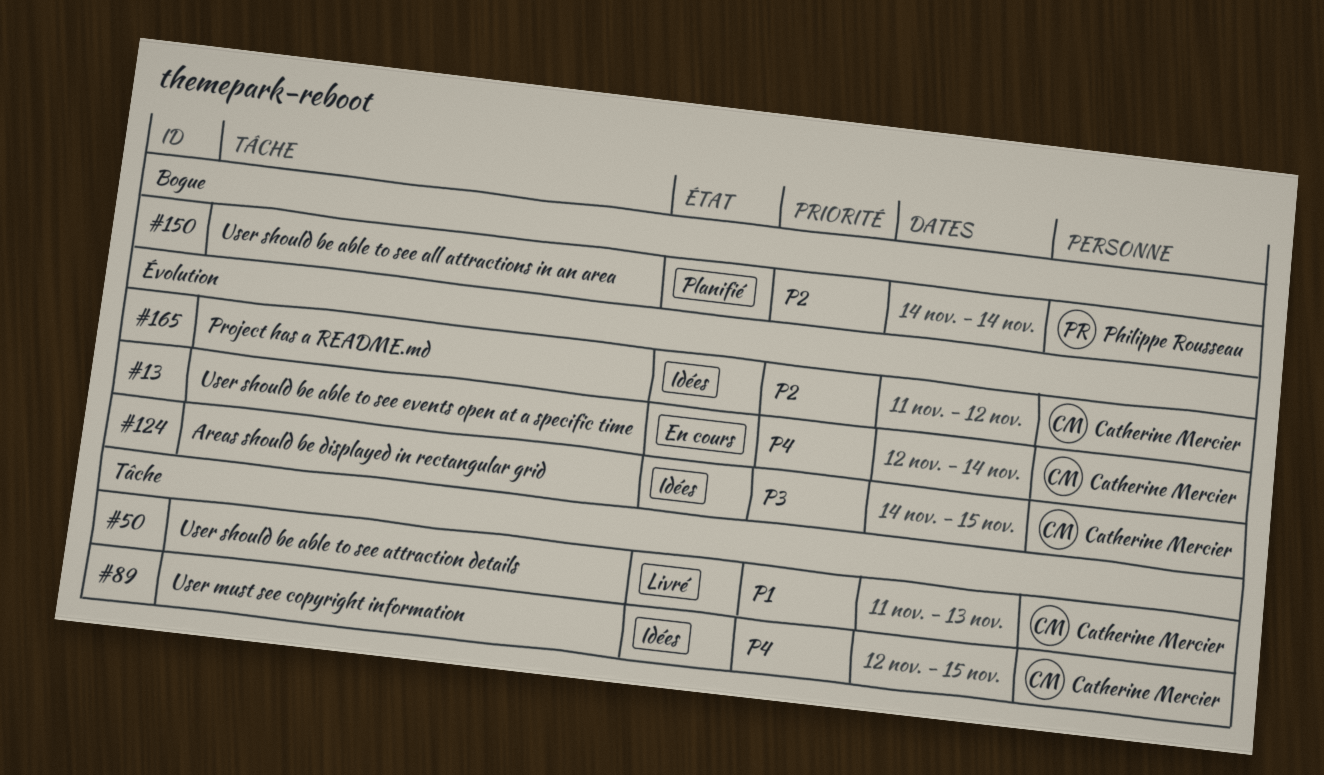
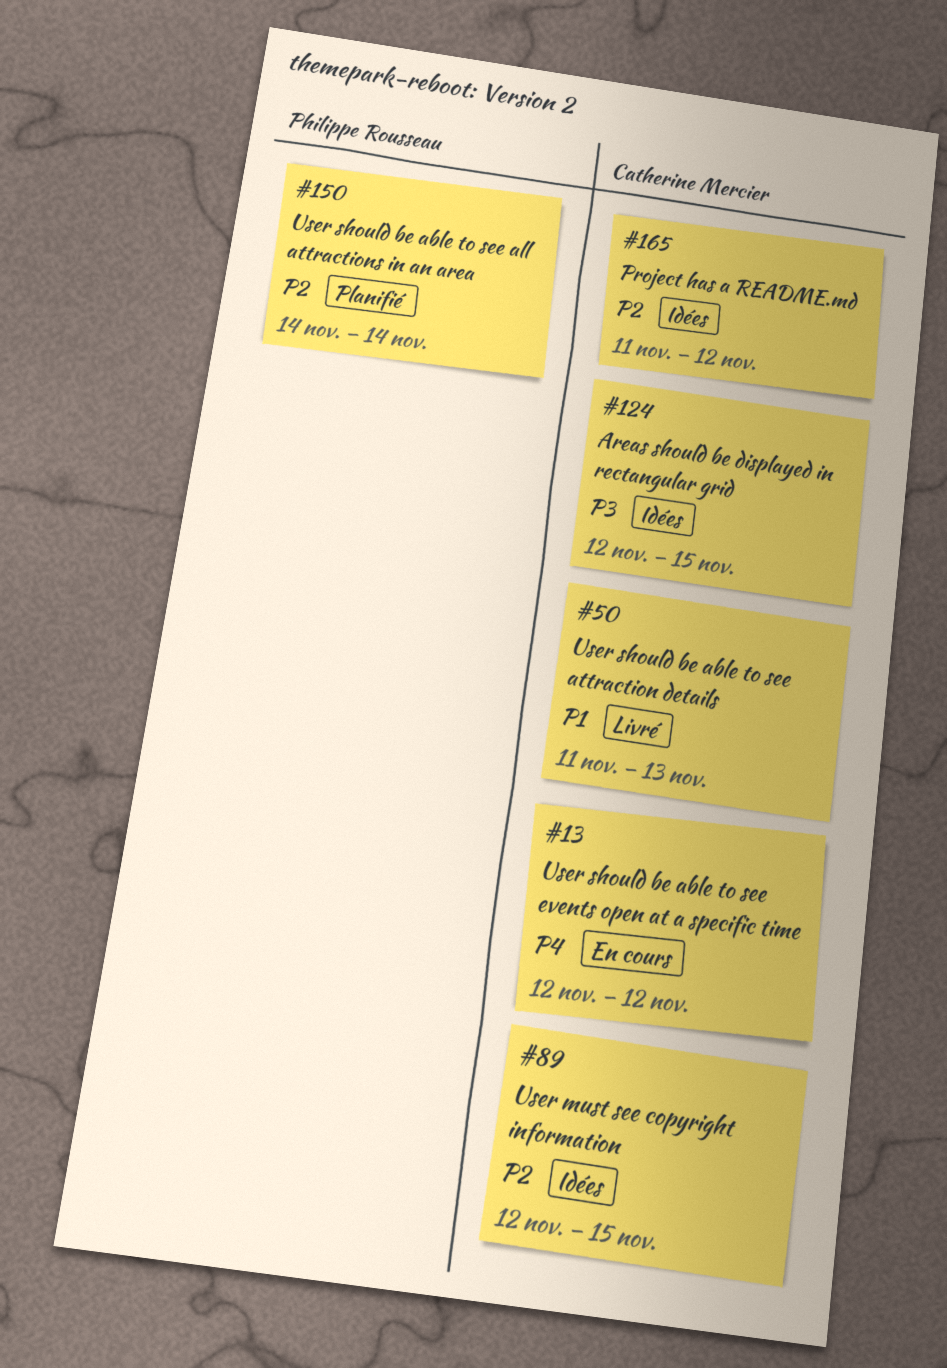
#13, due: Nov 14 -> Nov 12
#89, priority: P4 -> P2
#124, start: Nov 14 -> Nov 12

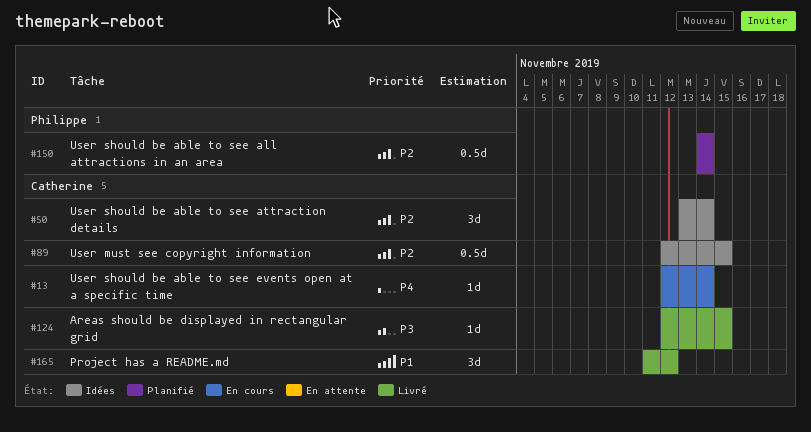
#13, due: Nov 12 -> Nov 14
#50, status: Livré -> Idées
#50, priority: P1 -> P2
#50, start: Nov 11 -> Nov 13
#50, due: Nov 13 -> Nov 14
#124, status: Idées -> Livré
#165, status: Idées -> Livré
#165, priority: P2 -> P1

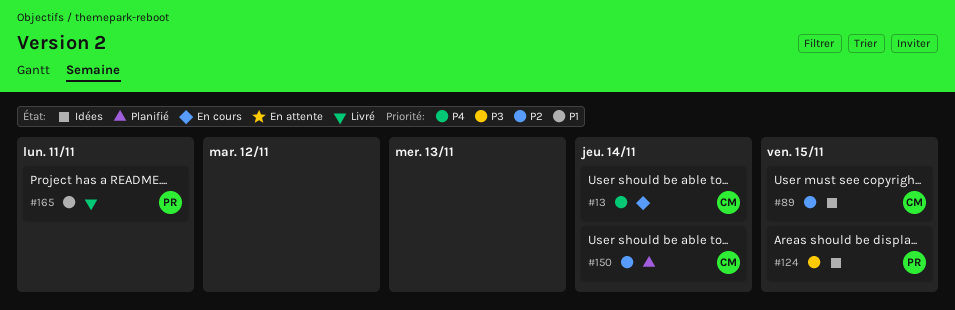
#50: present -> none
#124, status: Livré -> Idées
#124, owner: Catherine -> Philippe
#150, owner: Philippe -> Catherine
#165, owner: Catherine -> Philippe
#165, due: Nov 12 -> Nov 11

